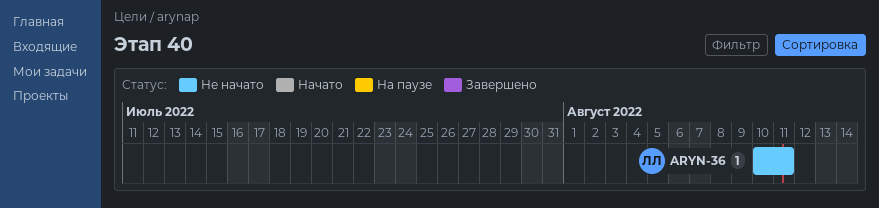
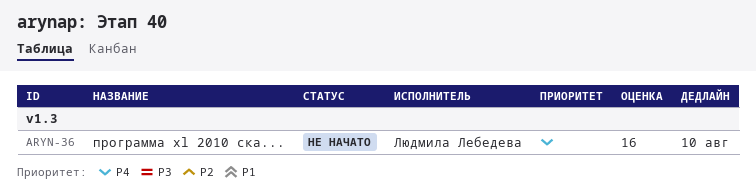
ARYN-36, estimate: 1 -> 16
ARYN-36, due: Aug 11 -> Aug 10

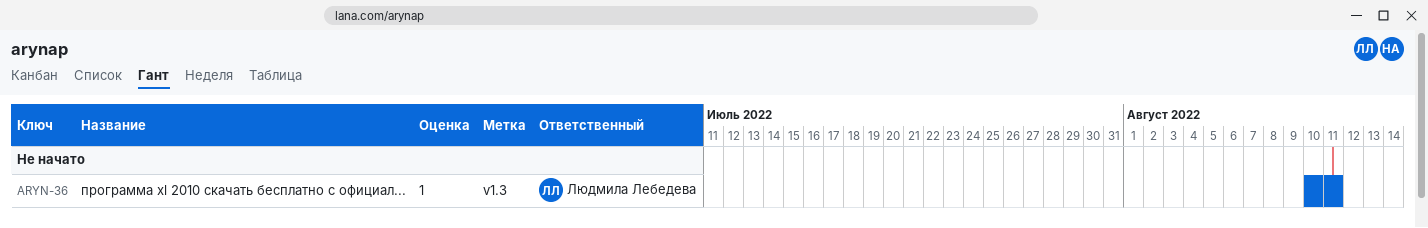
ARYN-36, estimate: 16 -> 1
ARYN-36, due: Aug 10 -> Aug 11

